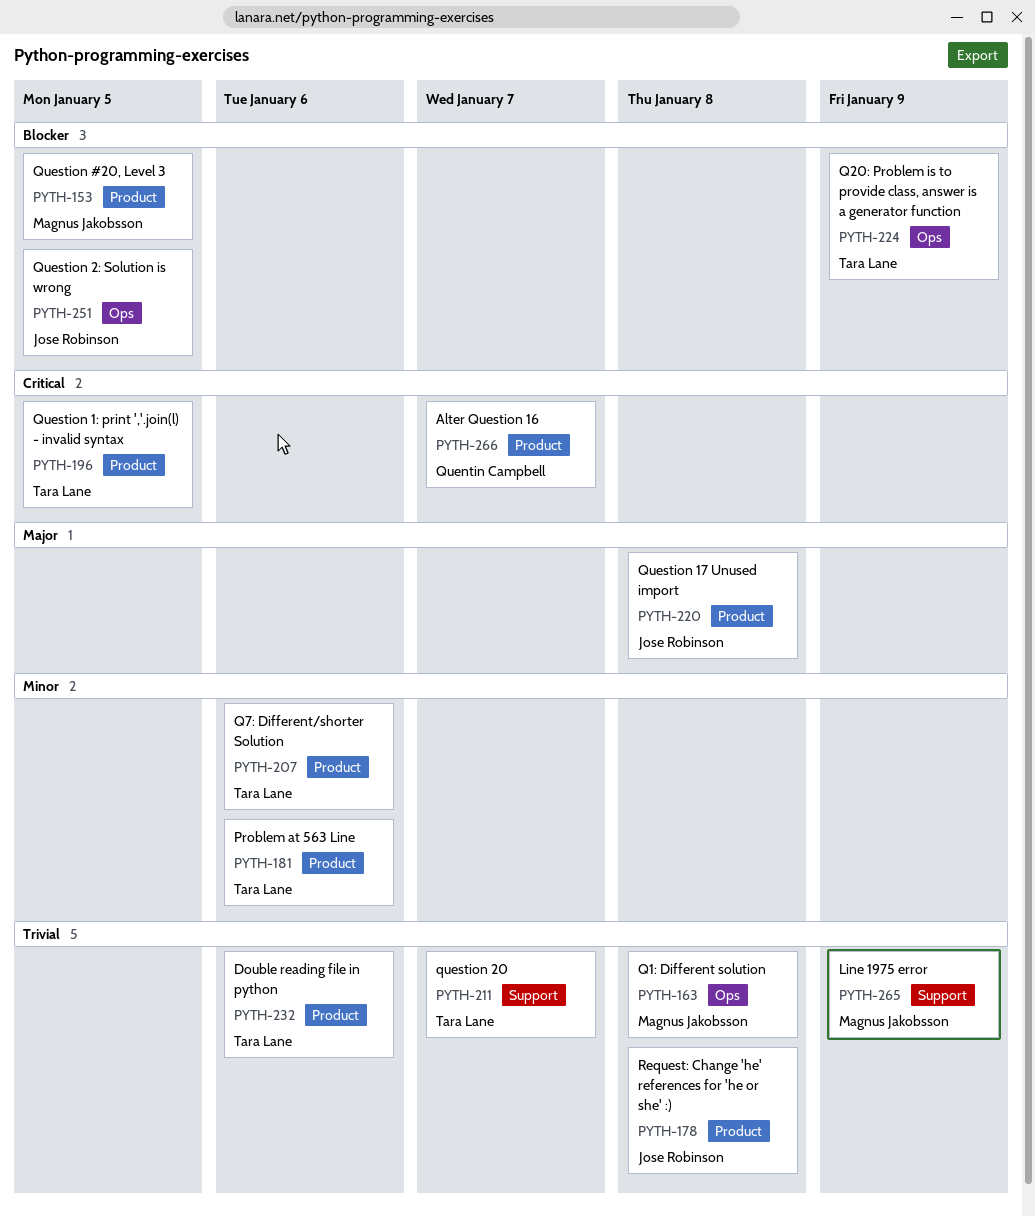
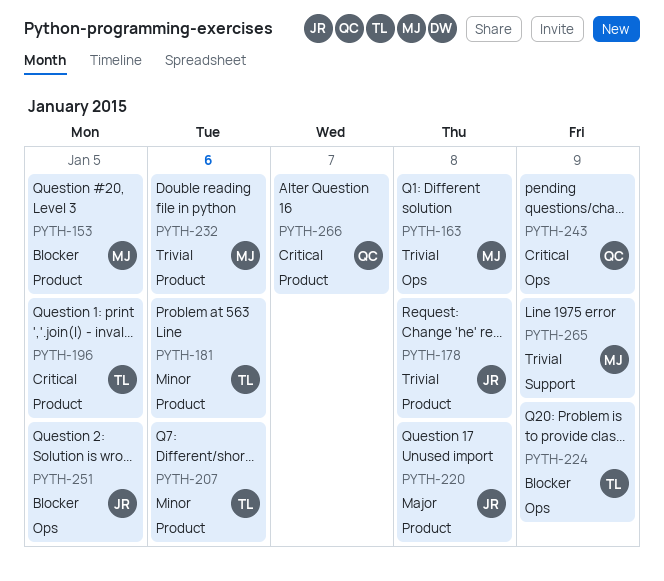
PYTH-211: present -> none
PYTH-232, owner: Tara Lane -> Magnus Jakobsson
PYTH-243: none -> present

